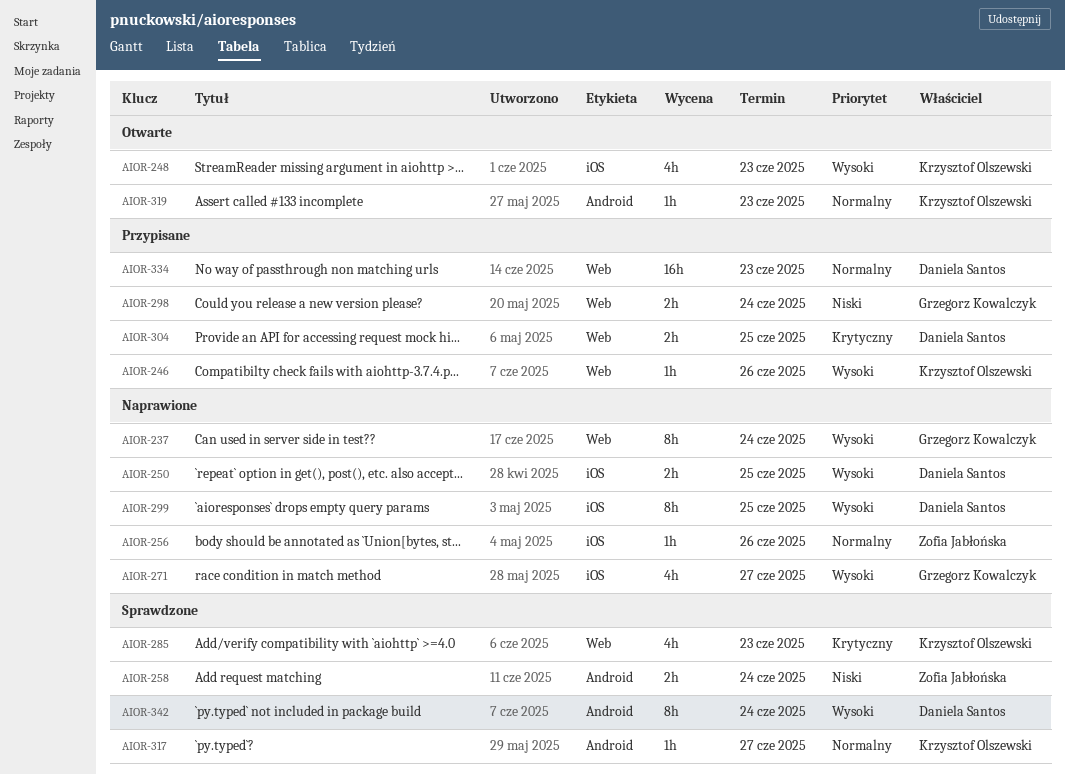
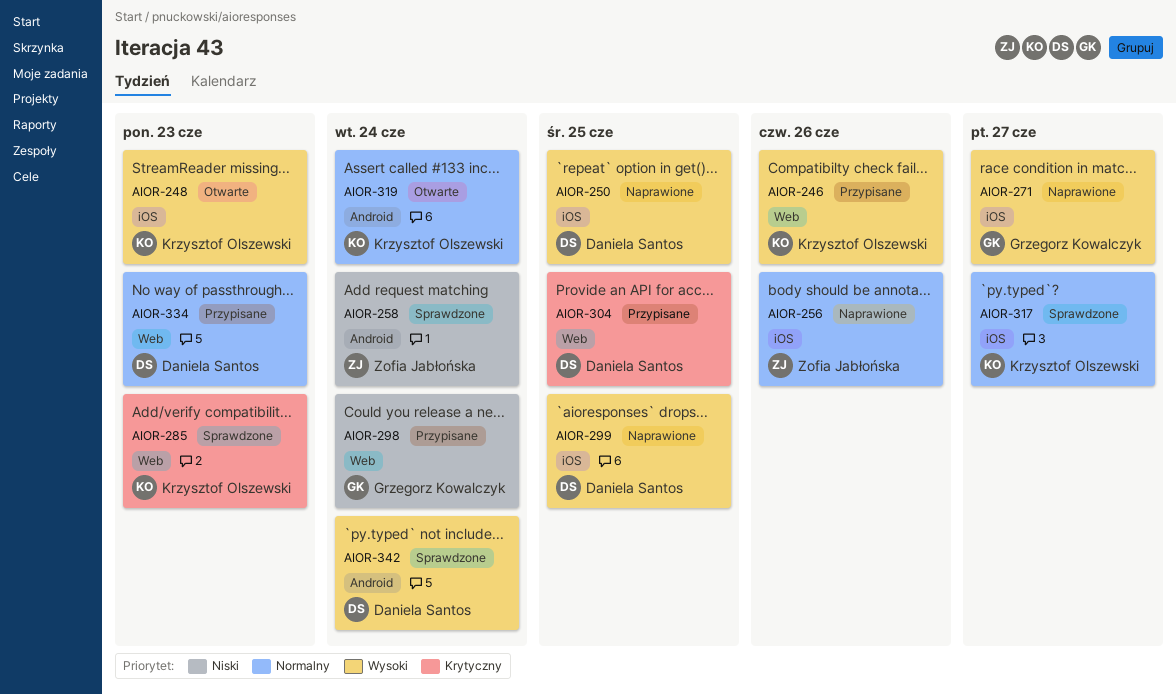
AIOR-237: present -> none
AIOR-317, label: Android -> iOS
AIOR-319, due: Jun 23 -> Jun 24

